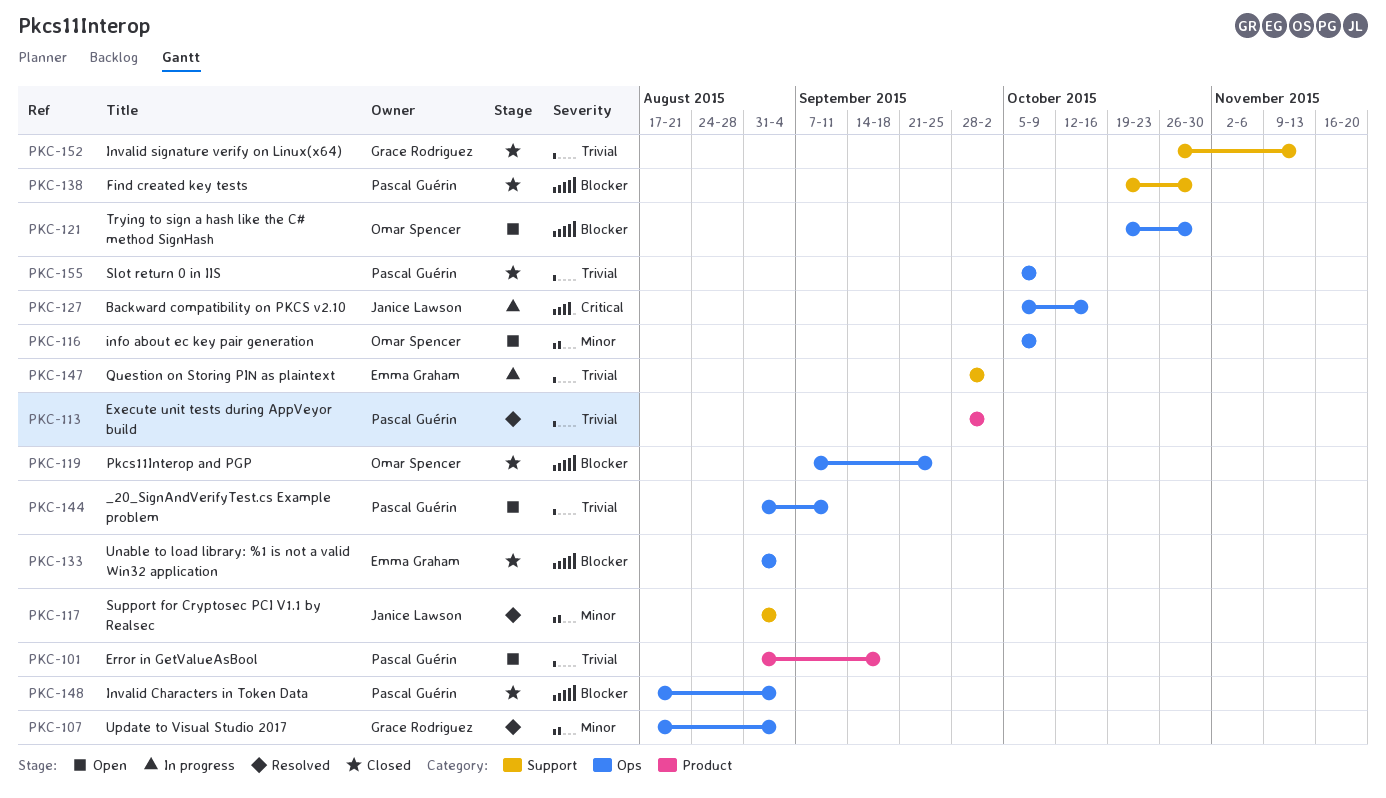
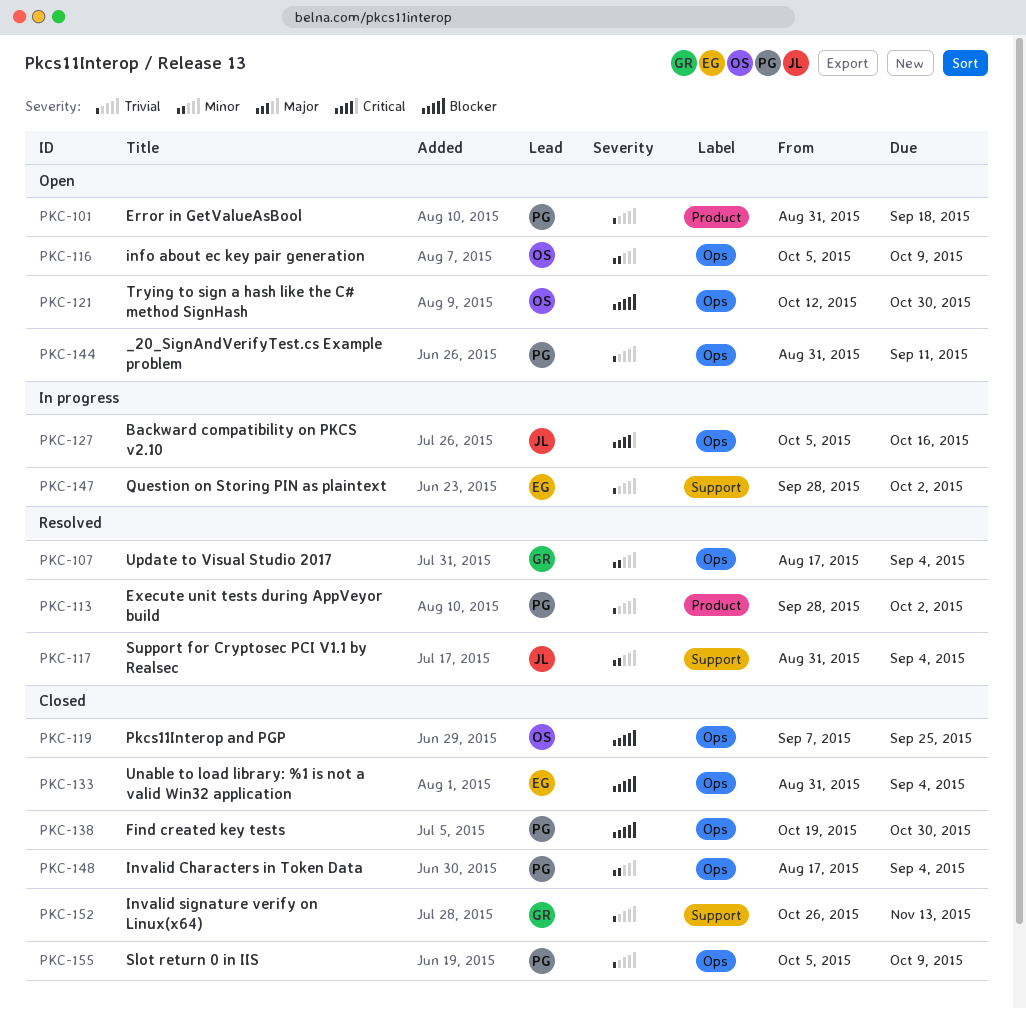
PKC-121, start: Oct 19 -> Oct 12
PKC-138, label: Support -> Ops
PKC-148, priority: Blocker -> Minor

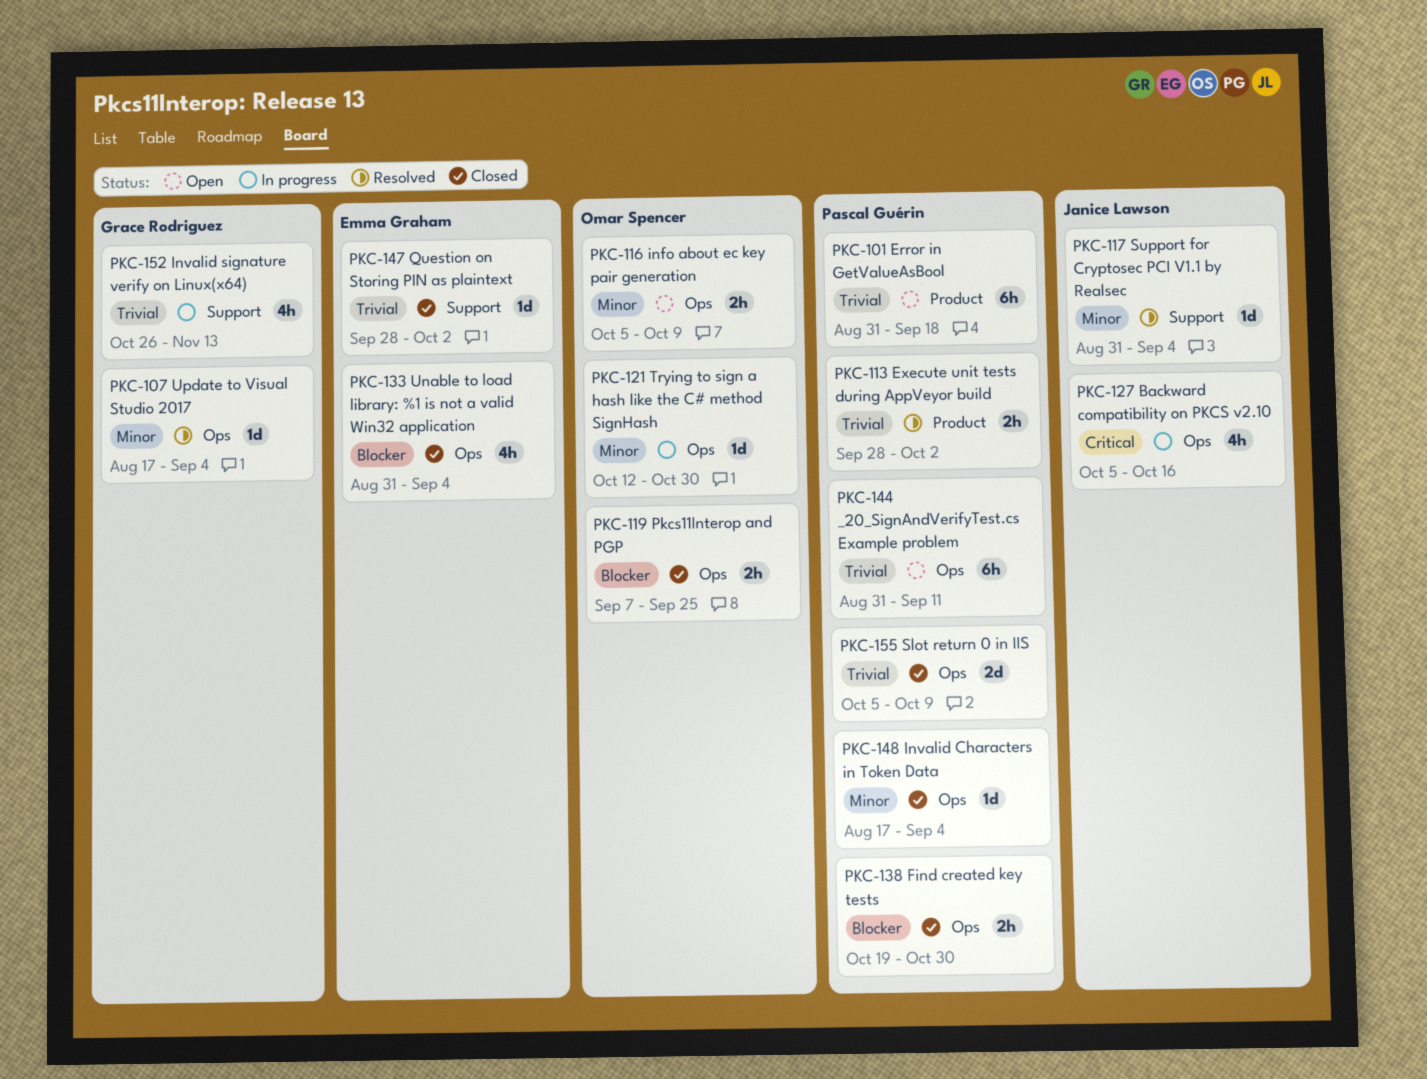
PKC-121, status: Open -> In progress
PKC-121, priority: Blocker -> Minor
PKC-147, status: In progress -> Closed
PKC-152, status: Closed -> In progress

